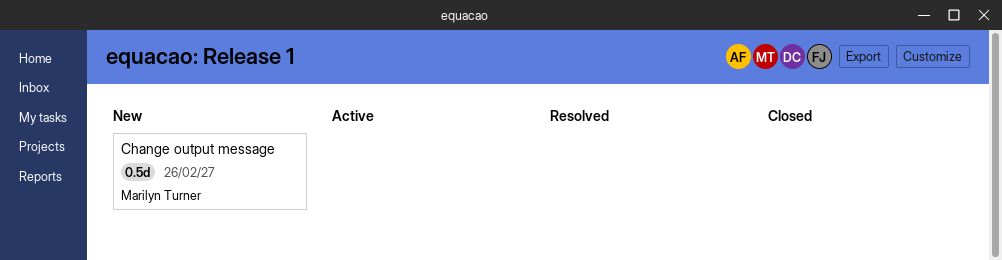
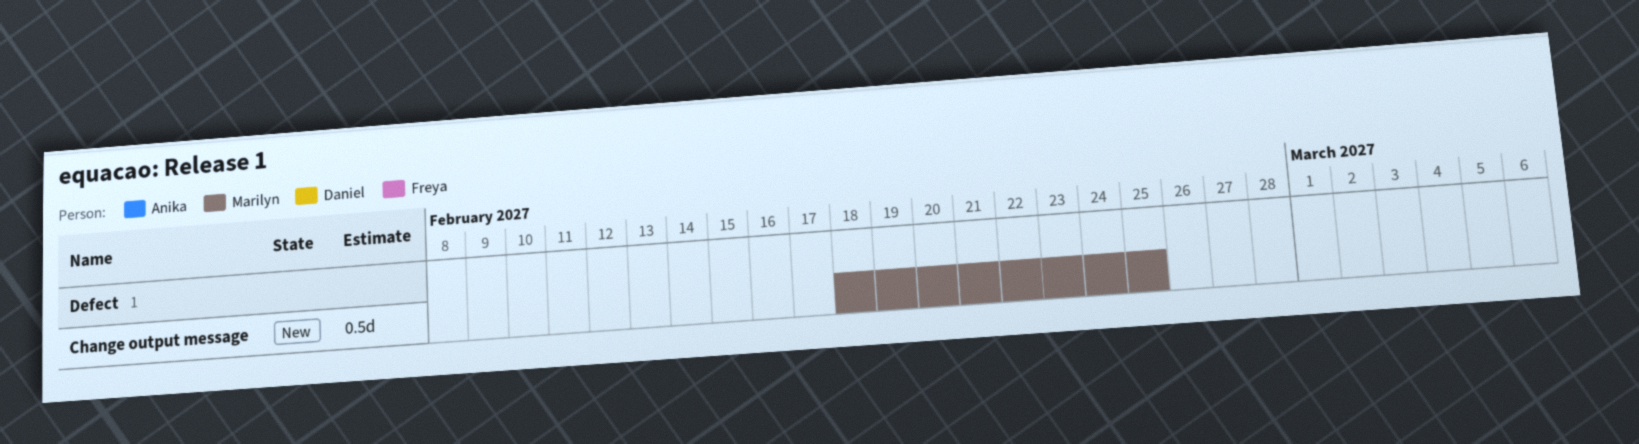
Change output message, due: Feb 26 -> Feb 25

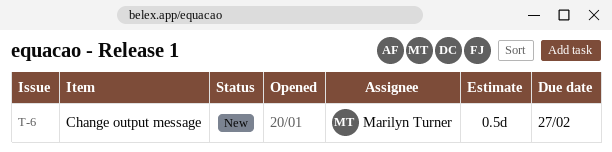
Change output message, due: Feb 25 -> Feb 27

